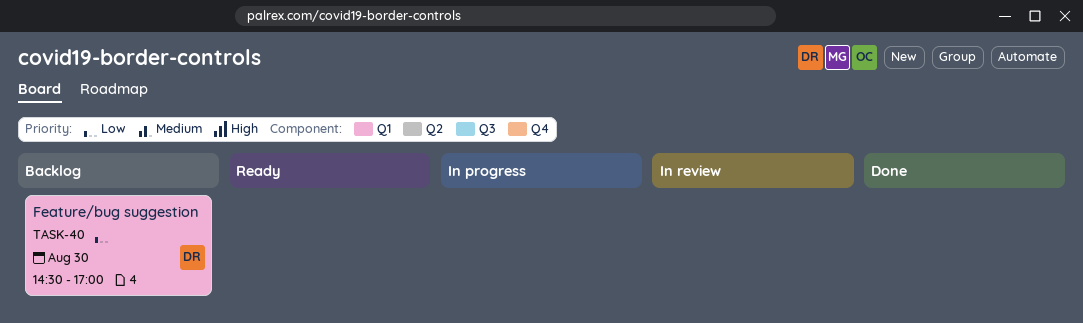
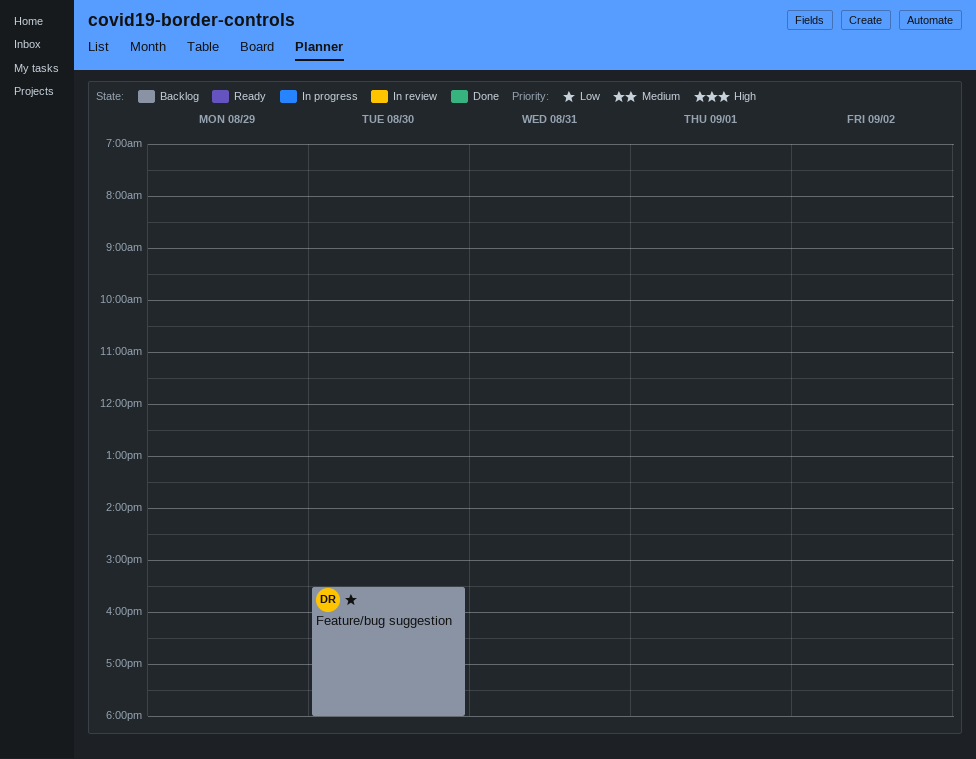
Feature/bug suggestion, begins: 14:30 -> 15:30
Feature/bug suggestion, ends: 17:00 -> 18:00

